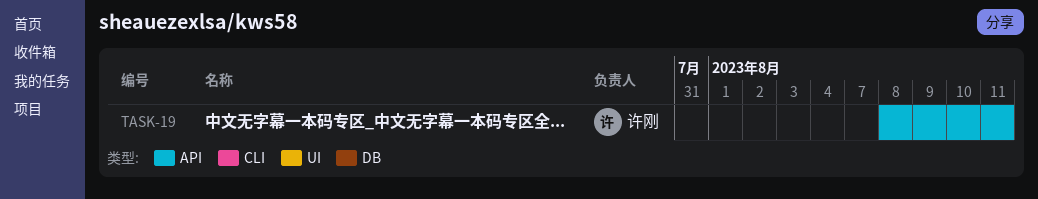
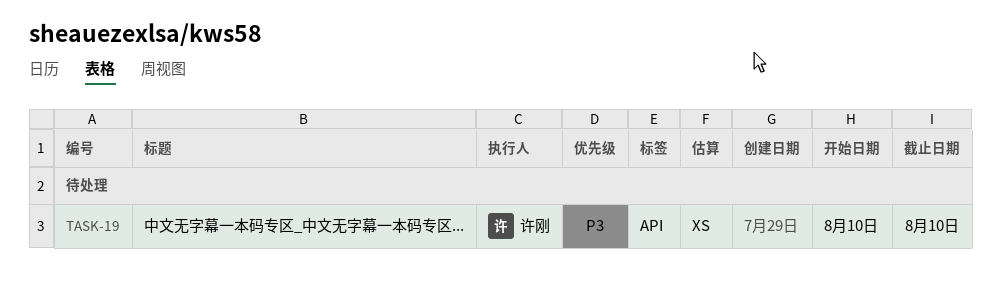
TASK-19, start: Aug 8 -> Aug 10
TASK-19, due: Aug 11 -> Aug 10

